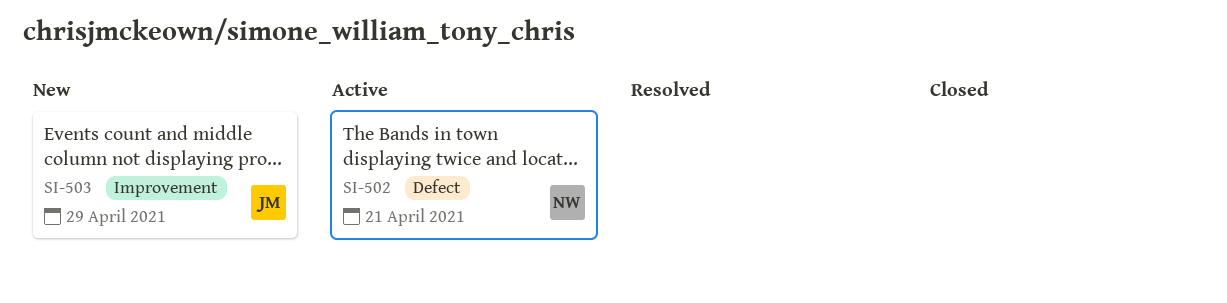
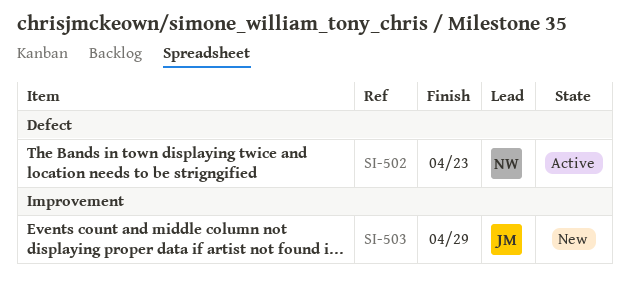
SI-502, due: Apr 21 -> Apr 23

